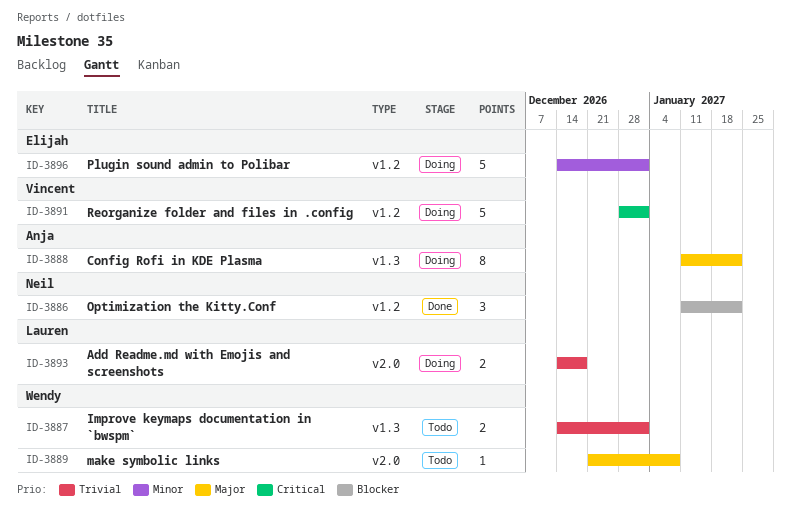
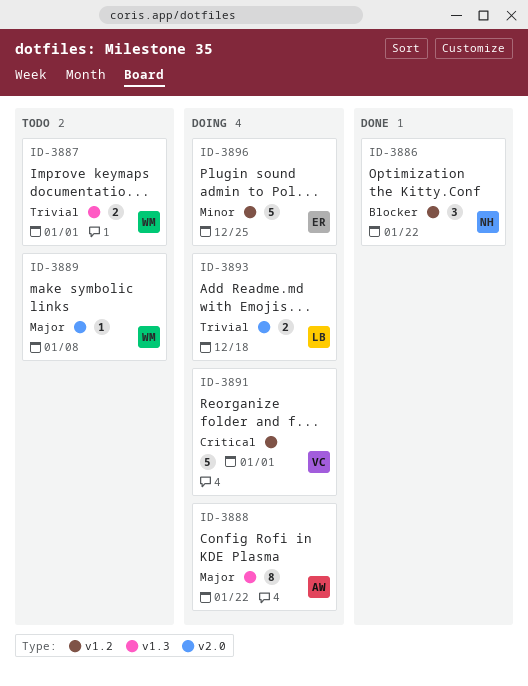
ID-3896, due: Jan 1 -> Dec 25

